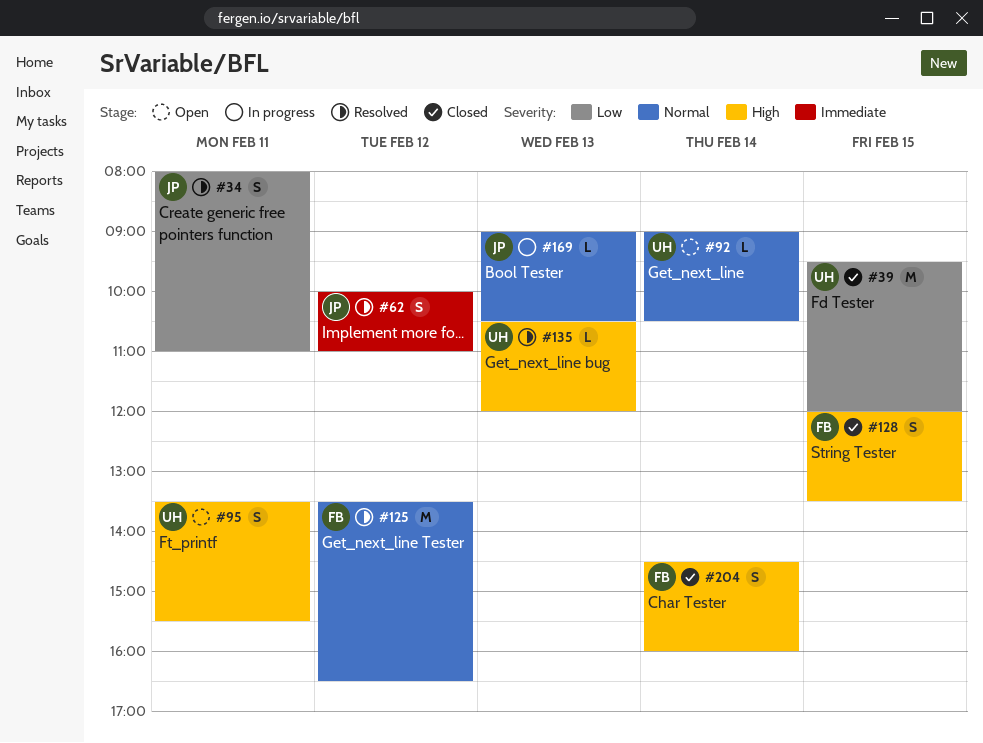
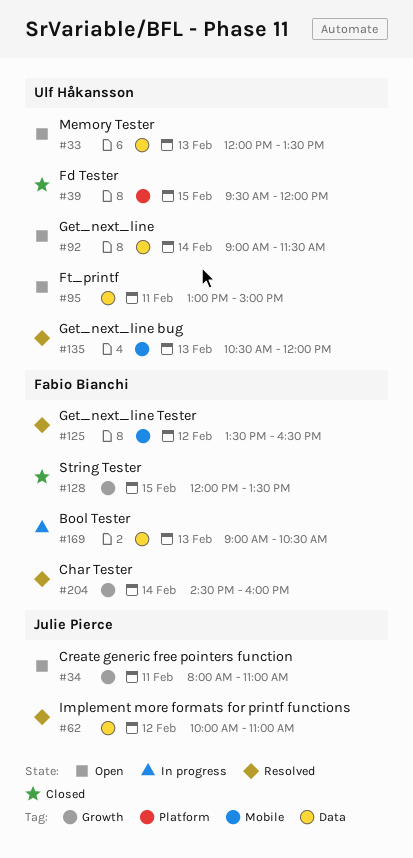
#33: none -> present
#34, status: Resolved -> Open
#92, ends: 10:30 -> 11:30
#95, begins: 13:30 -> 13:00
#95, ends: 15:30 -> 15:00
#169, owner: Julie Pierce -> Fabio Bianchi
#204, status: Closed -> Resolved

